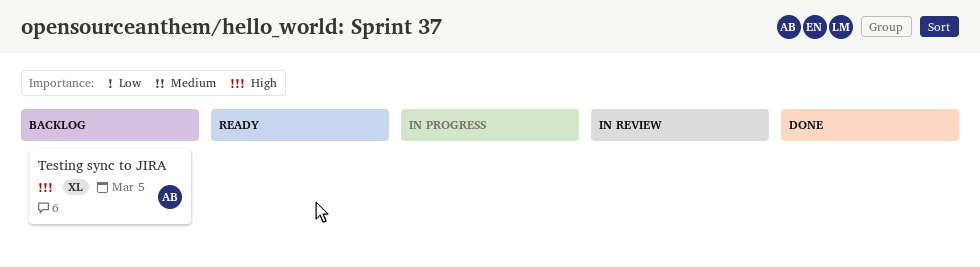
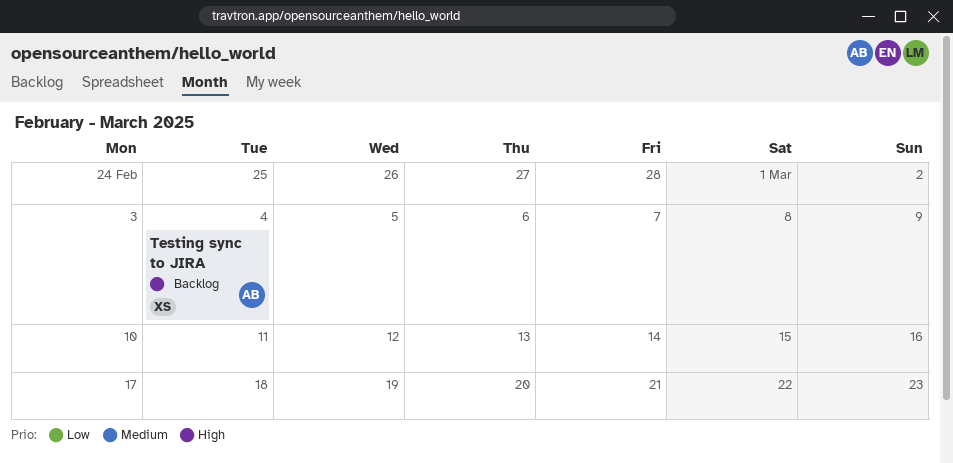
Testing sync to JIRA, estimate: XL -> XS
Testing sync to JIRA, due: Mar 5 -> Mar 4

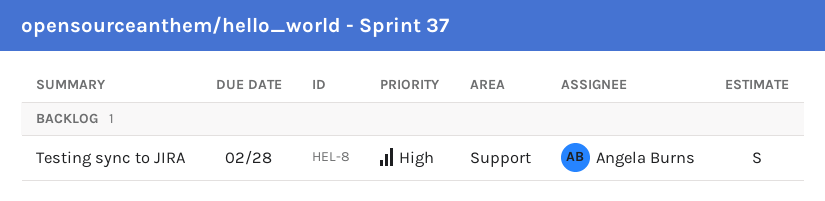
Testing sync to JIRA, estimate: XS -> S
Testing sync to JIRA, due: Mar 4 -> Feb 28

